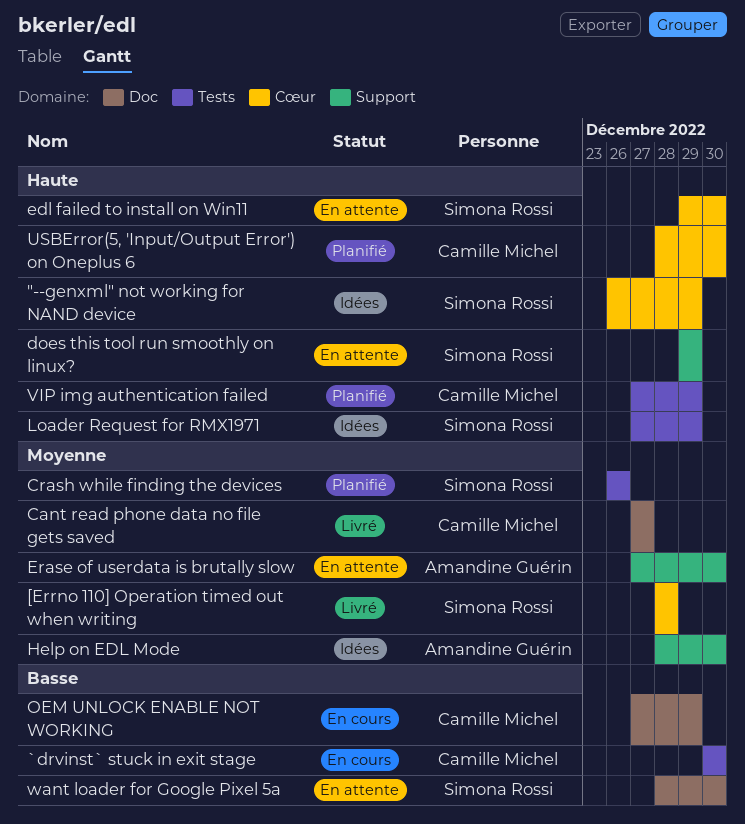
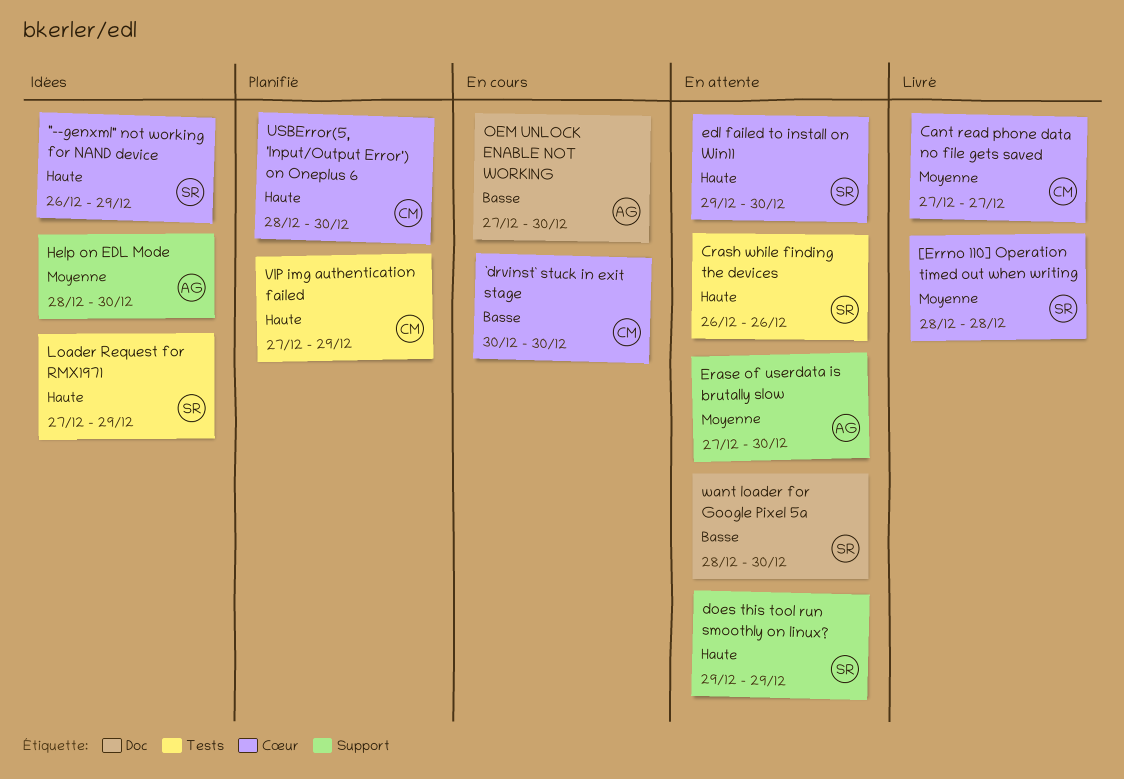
`drvinst` stuck in exit stage, label: Tests -> Cœur
Cant read phone data no file gets saved, label: Doc -> Cœur
Crash while finding the devices, status: Planifié -> En attente
Crash while finding the devices, priority: Moyenne -> Haute
OEM UNLOCK ENABLE NOT WORKING, owner: Camille Michel -> Amandine Guérin
OEM UNLOCK ENABLE NOT WORKING, due: Dec 29 -> Dec 30

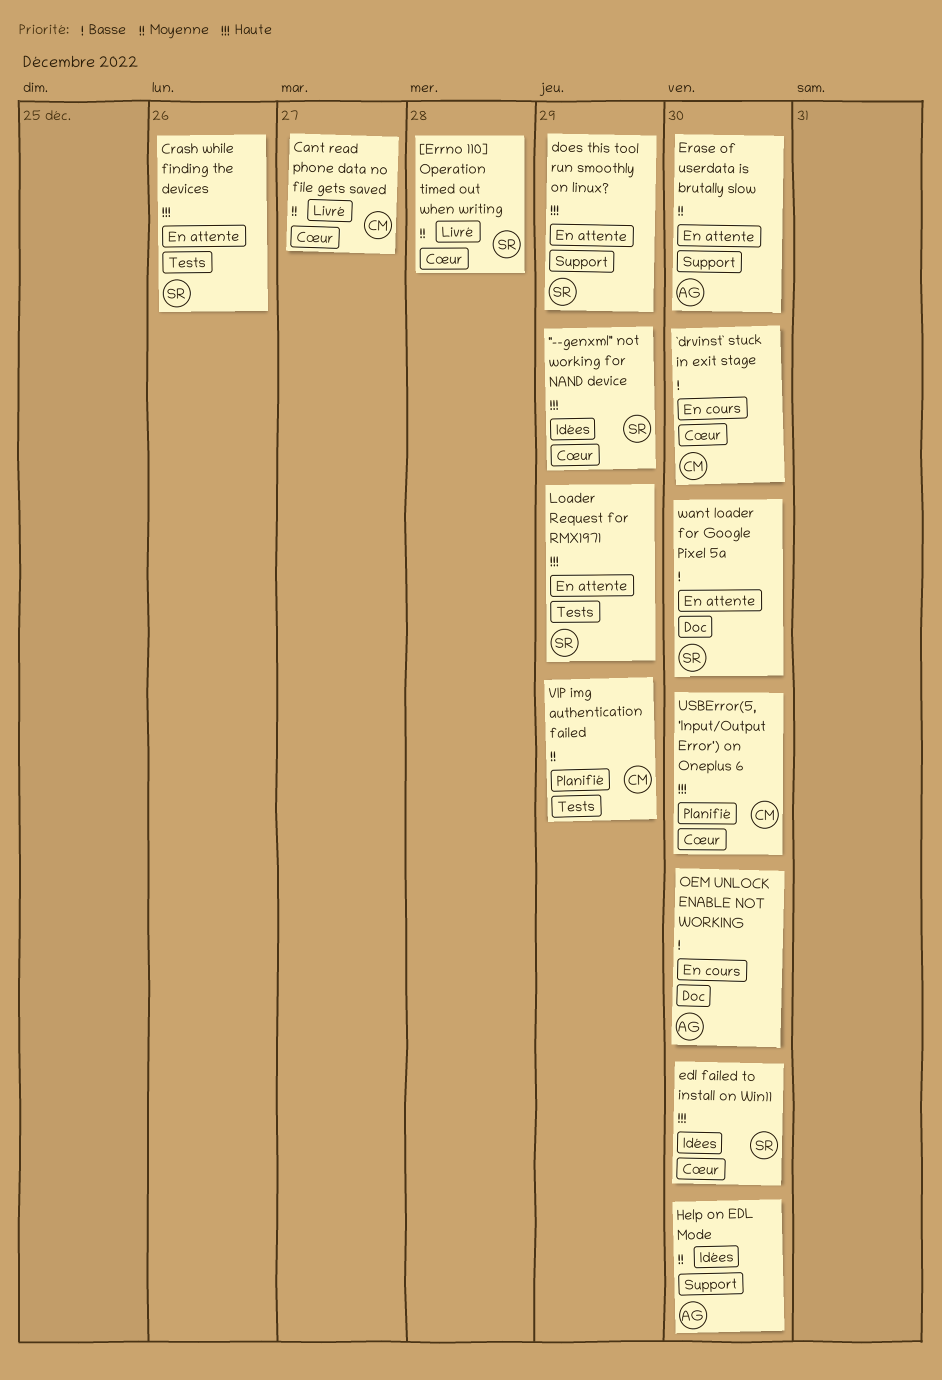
edl failed to install on Win11, status: En attente -> Idées
Loader Request for RMX1971, status: Idées -> En attente
VIP img authentication failed, priority: Haute -> Moyenne

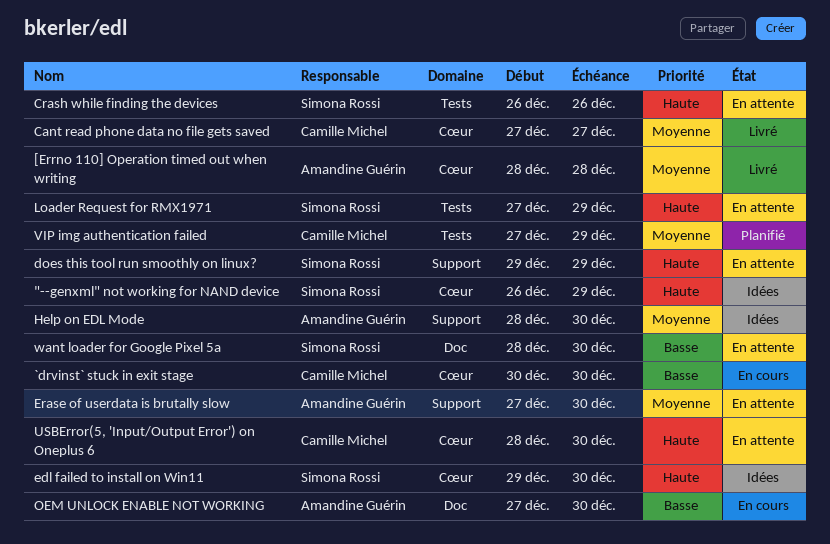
[Errno 110] Operation timed out when writing, owner: Simona Rossi -> Amandine Guérin
USBError(5, 'Input/Output Error') on Oneplus 6, status: Planifié -> En attente

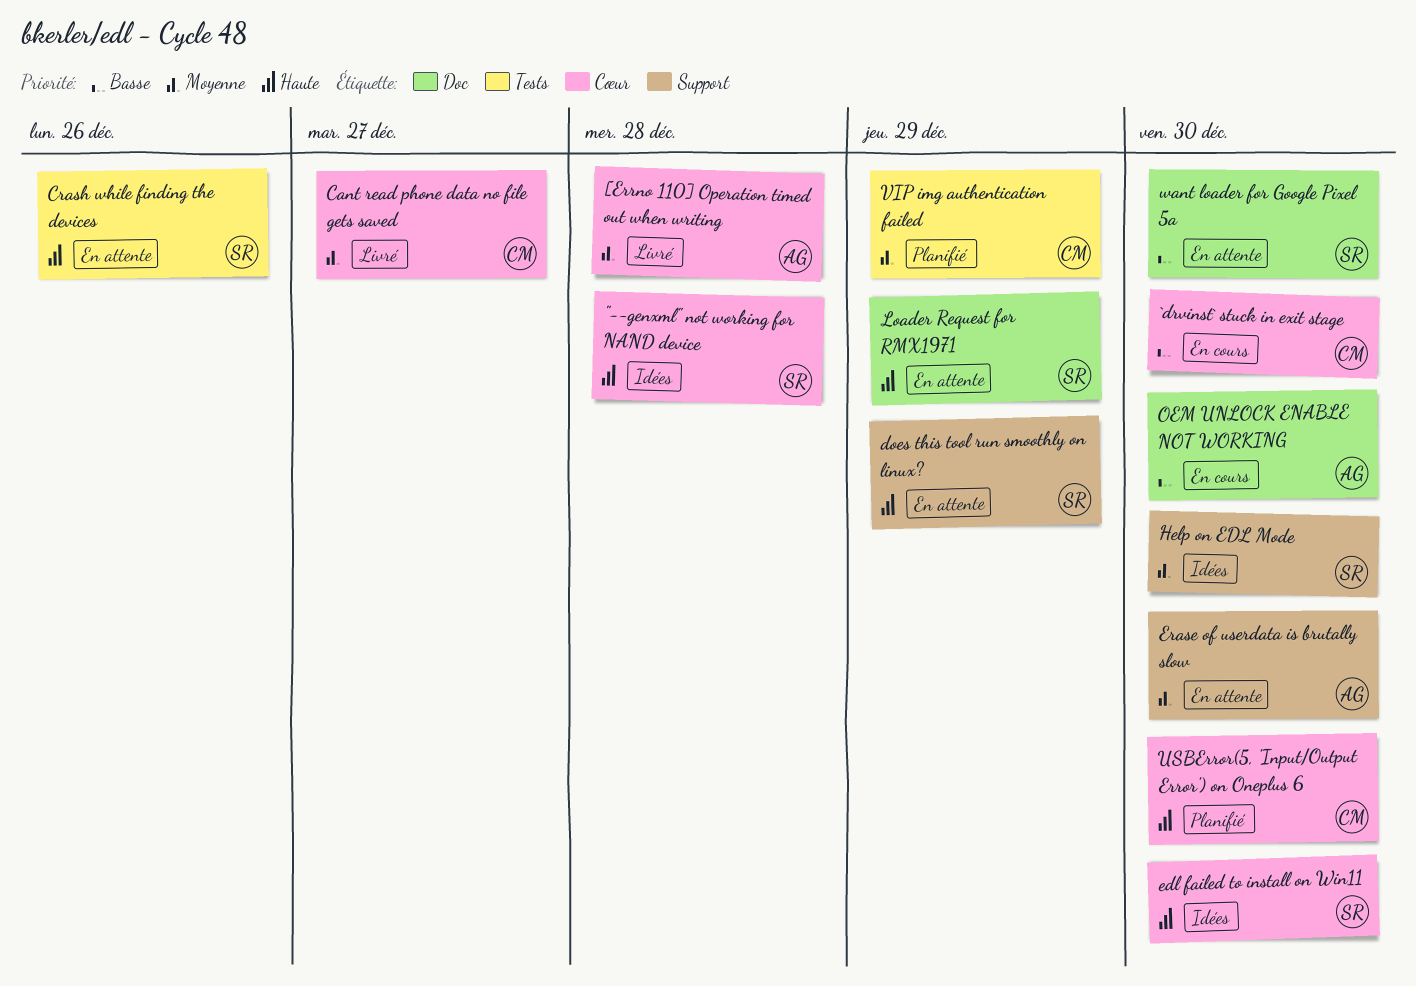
"--genxml" not working for NAND device, due: Dec 29 -> Dec 28
Help on EDL Mode, owner: Amandine Guérin -> Simona Rossi
Loader Request for RMX1971, label: Tests -> Doc
USBError(5, 'Input/Output Error') on Oneplus 6, status: En attente -> Planifié

